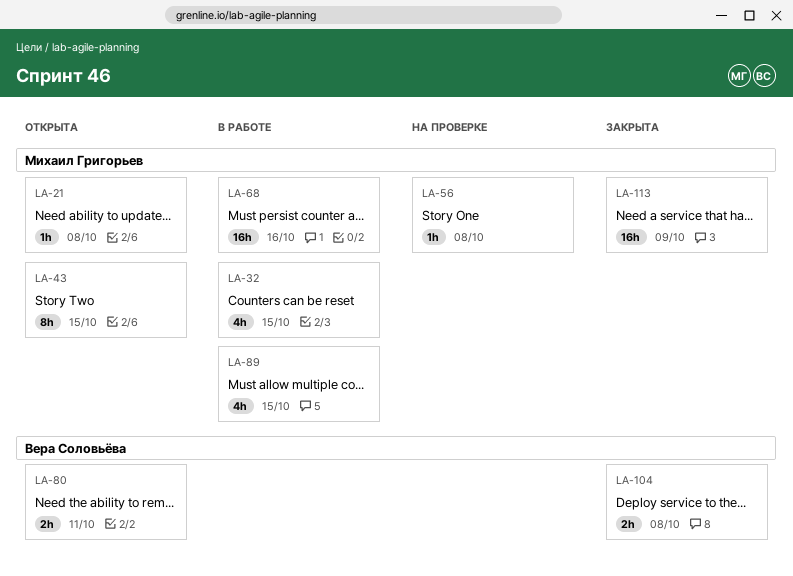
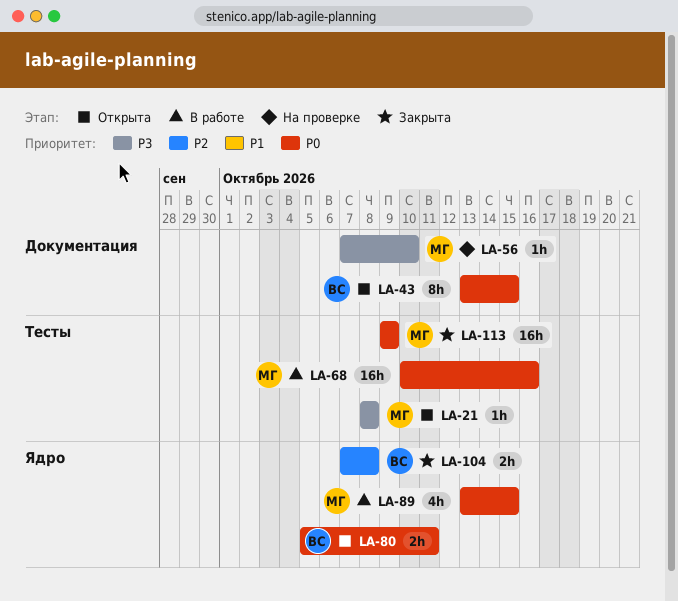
LA-32: present -> none
LA-43, owner: Михаил Григорьев -> Вера Соловьёва
LA-56, due: Oct 8 -> Oct 10

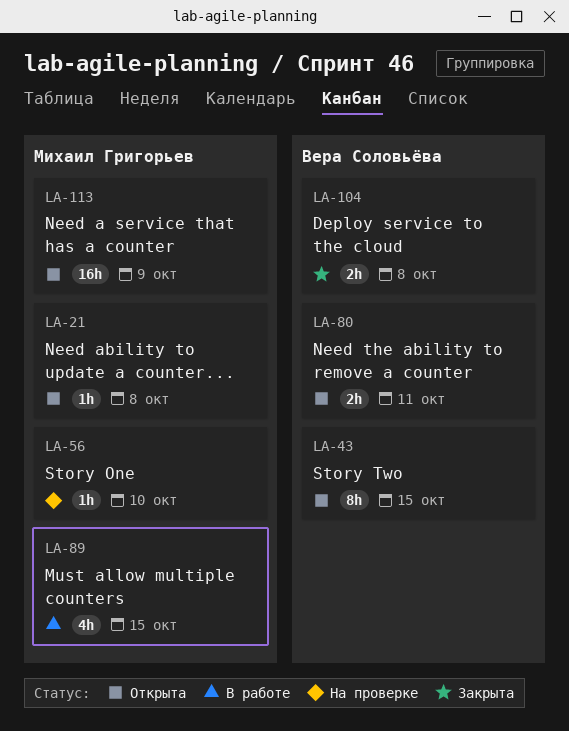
LA-68: present -> none
LA-113, status: Закрыта -> Открыта

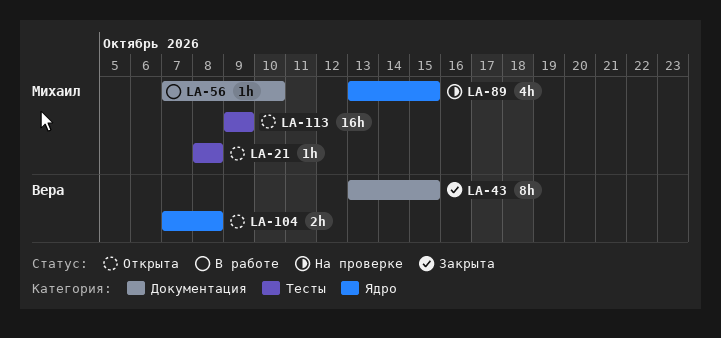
LA-43, status: Открыта -> Закрыта
LA-56, status: На проверке -> В работе
LA-80: present -> none
LA-89, status: В работе -> На проверке
LA-104, status: Закрыта -> Открыта

